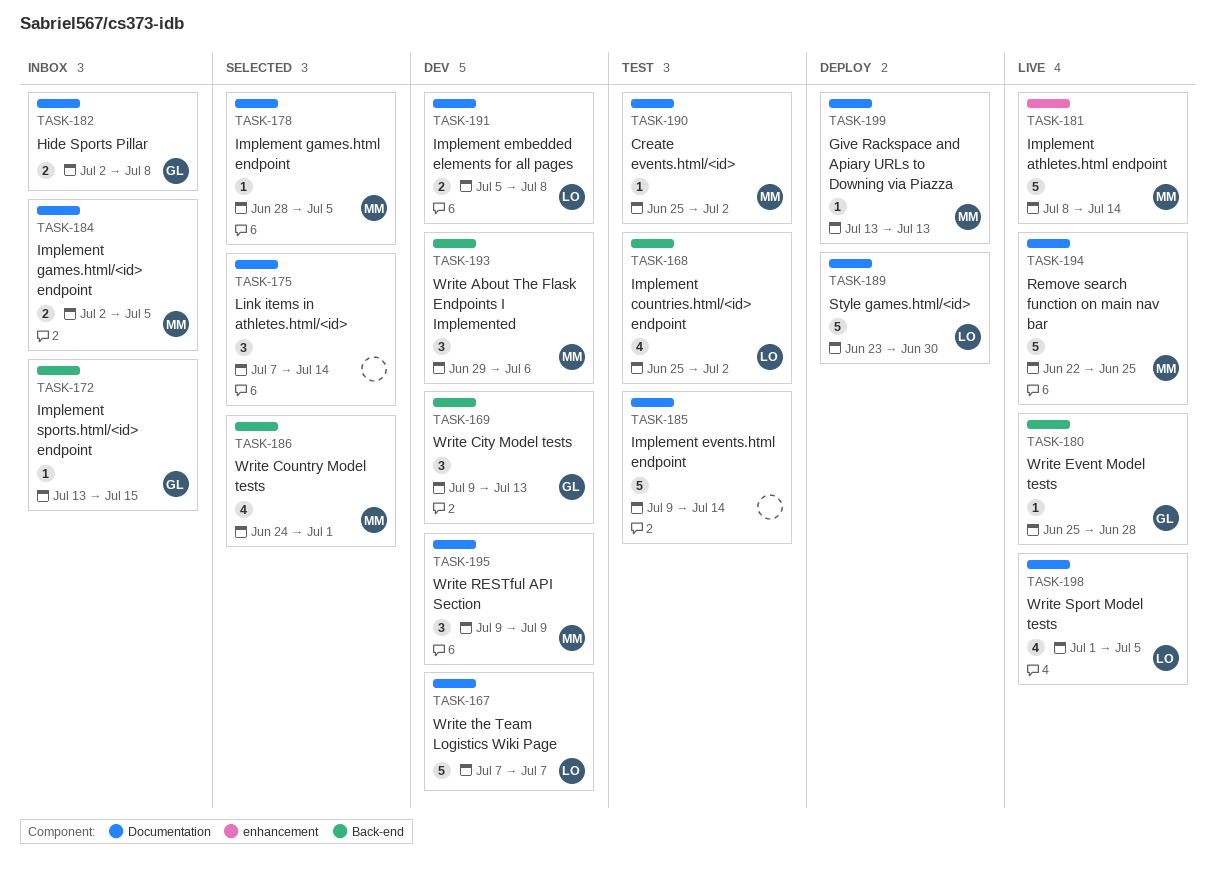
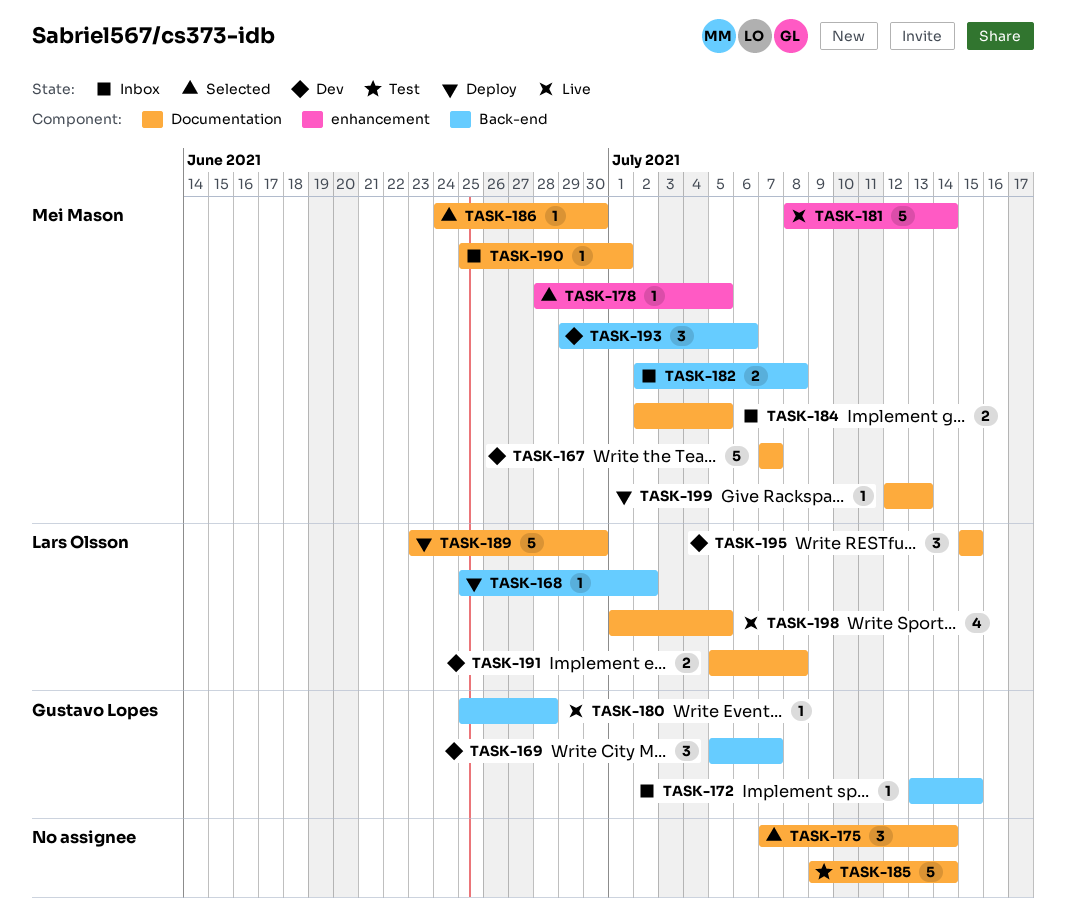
TASK-167, owner: Lars Olsson -> Mei Mason
TASK-168, status: Test -> Deploy
TASK-168, estimate: 4 -> 1
TASK-169, start: Jul 9 -> Jul 5
TASK-169, due: Jul 13 -> Jul 7
TASK-178, label: Documentation -> enhancement
TASK-182, owner: Gustavo Lopes -> Mei Mason
TASK-182, label: Documentation -> Back-end
TASK-186, label: Back-end -> Documentation
TASK-186, estimate: 4 -> 1
TASK-186, due: Jul 1 -> Jun 30
TASK-190, status: Test -> Inbox
TASK-190, due: Jul 2 -> Jul 1
TASK-194: present -> none
TASK-195, owner: Mei Mason -> Lars Olsson
TASK-195, start: Jul 9 -> Jul 15
TASK-195, due: Jul 9 -> Jul 15
TASK-199, start: Jul 13 -> Jul 12

